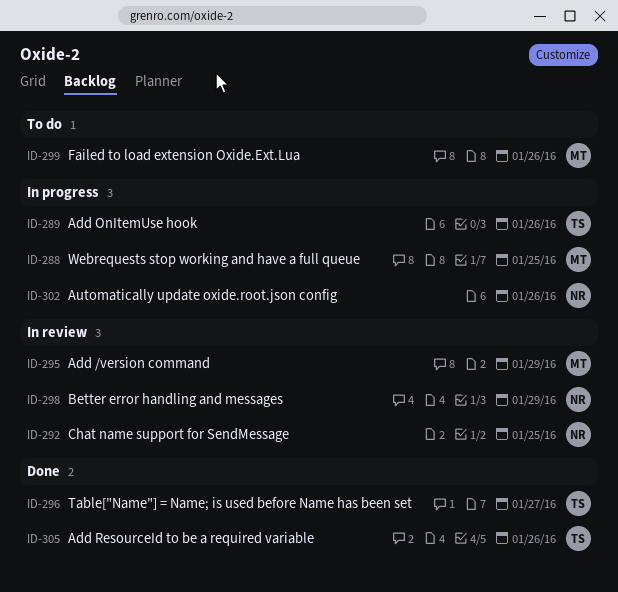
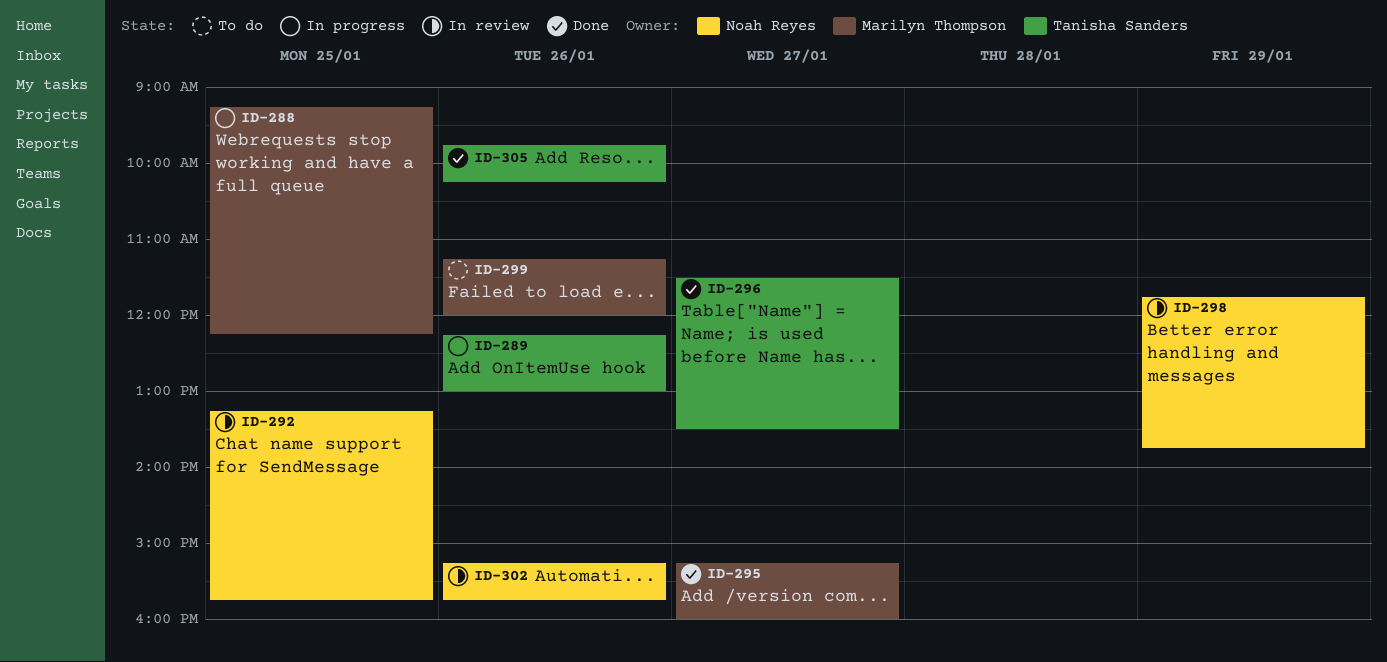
ID-295, status: In review -> Done
ID-295, day: Jan 29 -> Jan 27
ID-302, status: In progress -> In review

